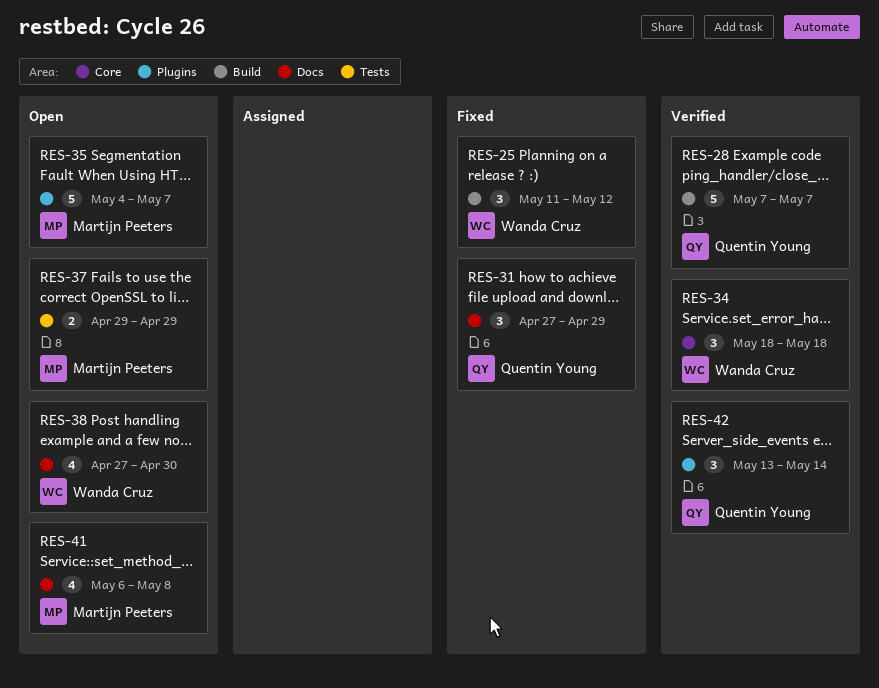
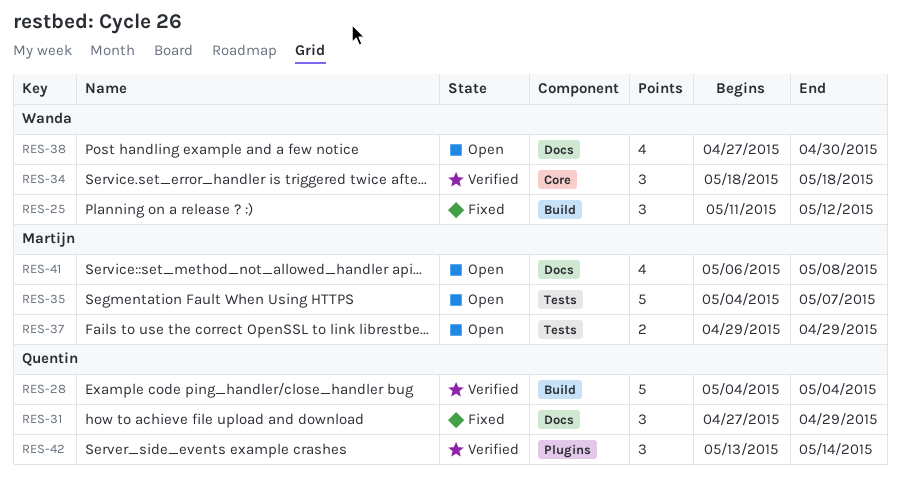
RES-28, start: May 7 -> May 4
RES-28, due: May 7 -> May 4
RES-35, label: Plugins -> Tests

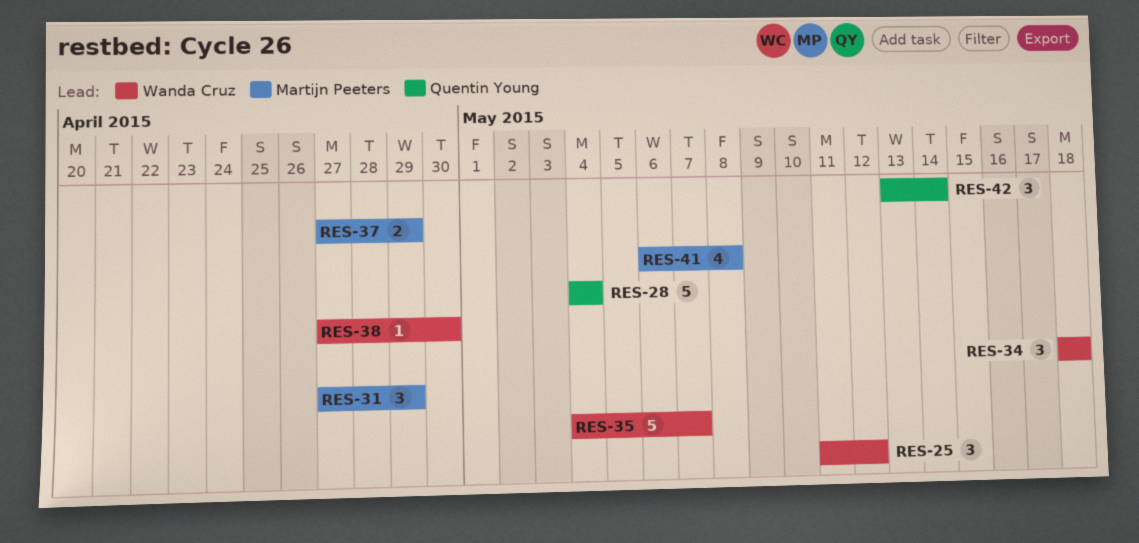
RES-31, owner: Quentin Young -> Martijn Peeters
RES-35, owner: Martijn Peeters -> Wanda Cruz
RES-37, start: Apr 29 -> Apr 27
RES-38, estimate: 4 -> 1

